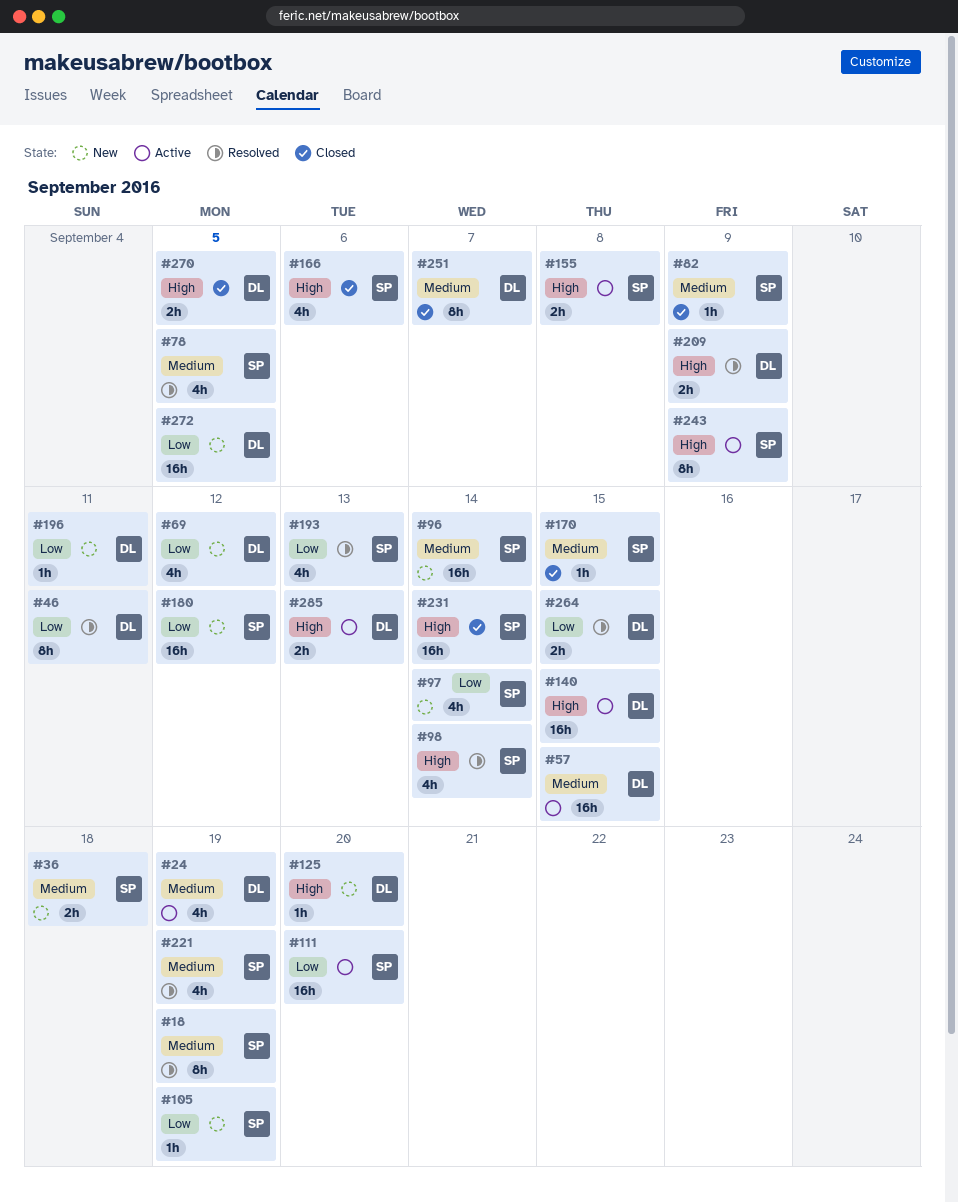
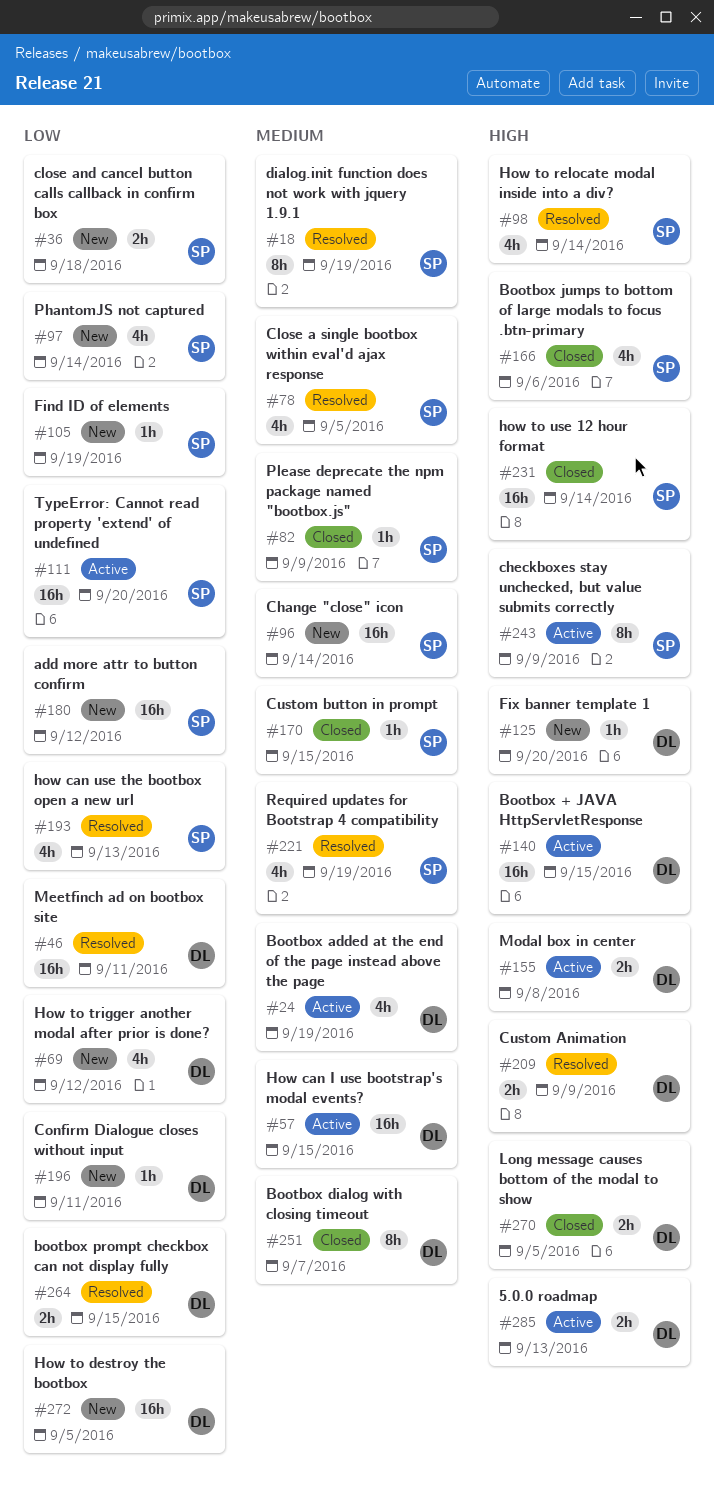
#36, priority: Medium -> Low
#46, estimate: 8h -> 16h
#155, owner: SP -> DL

